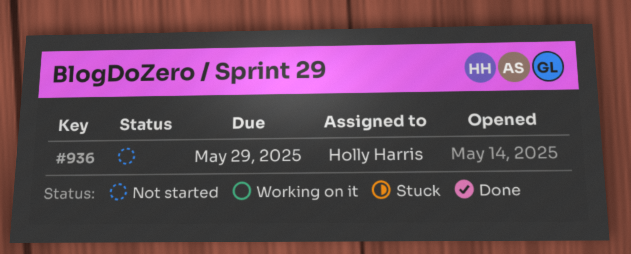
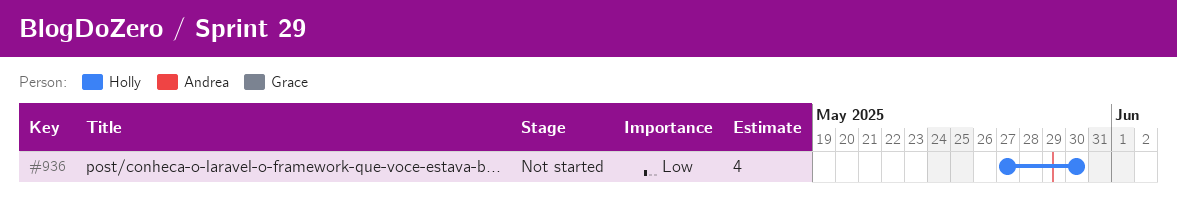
#936, due: May 29 -> May 30

